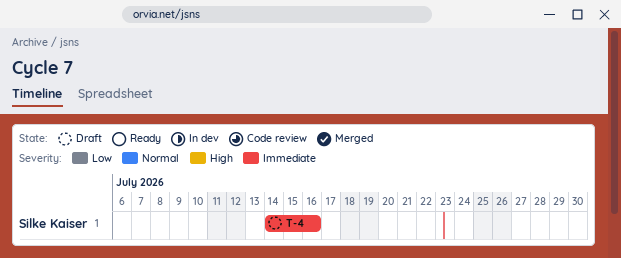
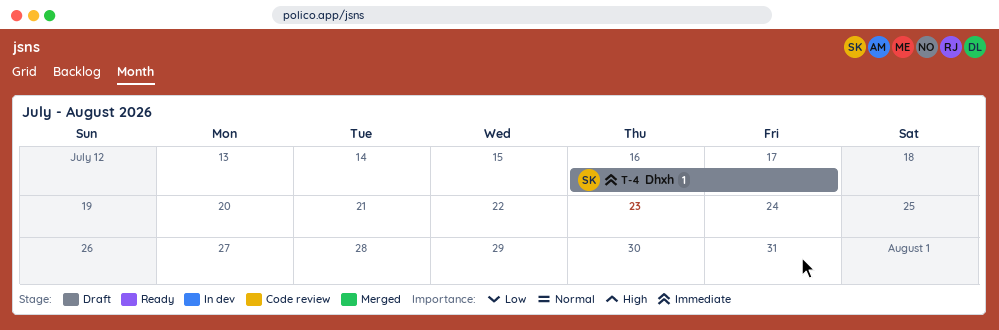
T-4, start: Jul 14 -> Jul 16
T-4, due: Jul 16 -> Jul 17

